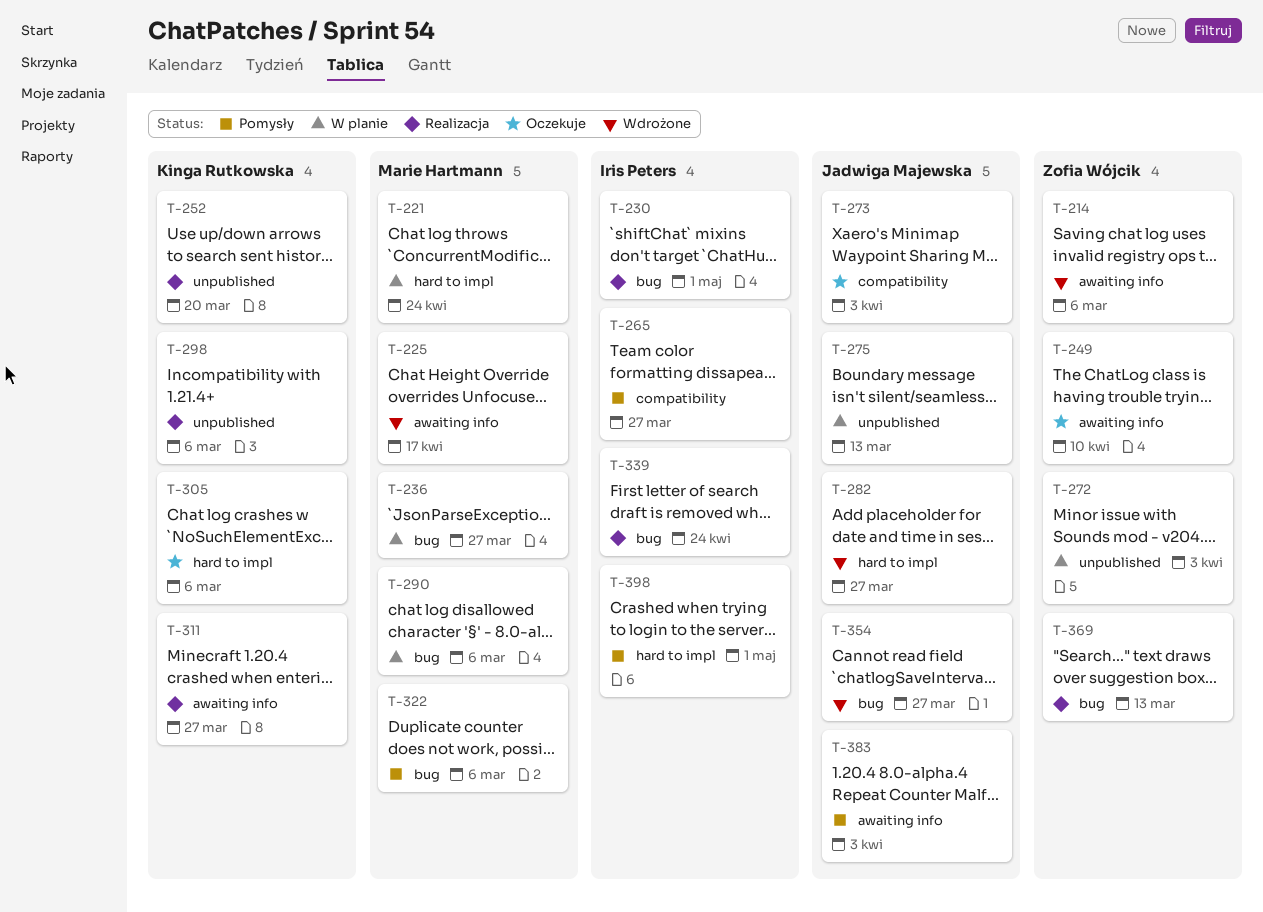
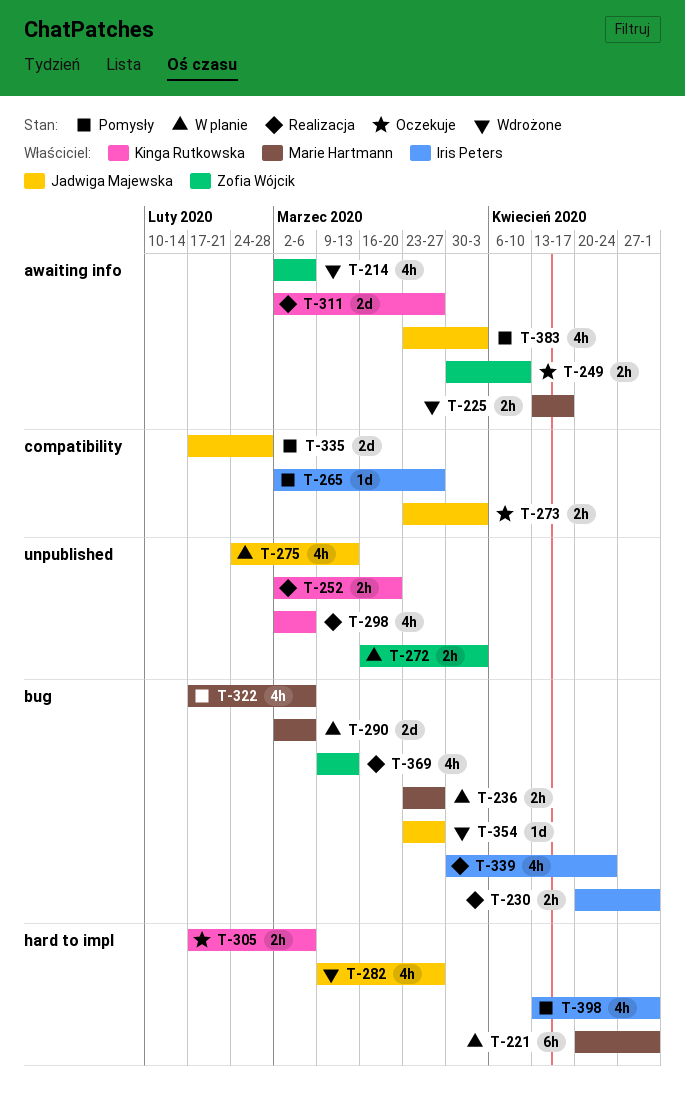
T-221, due: Apr 24 -> May 1
T-335: none -> present

